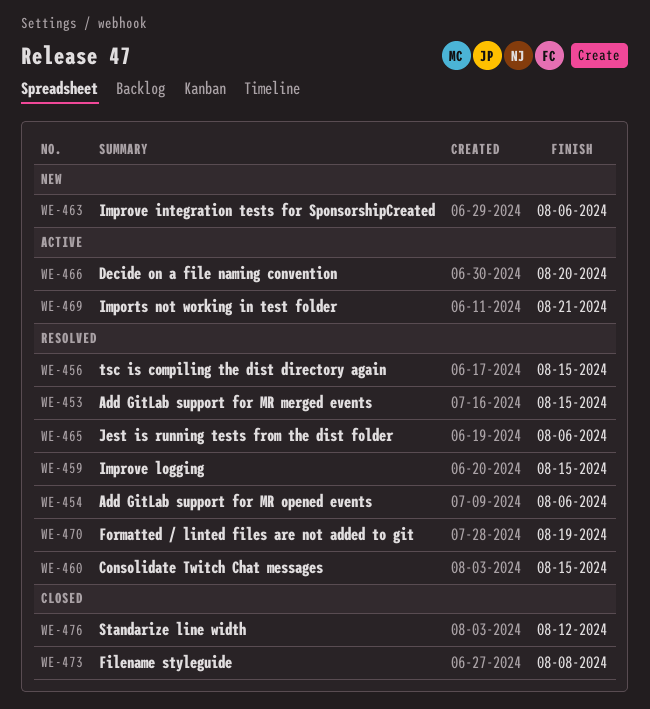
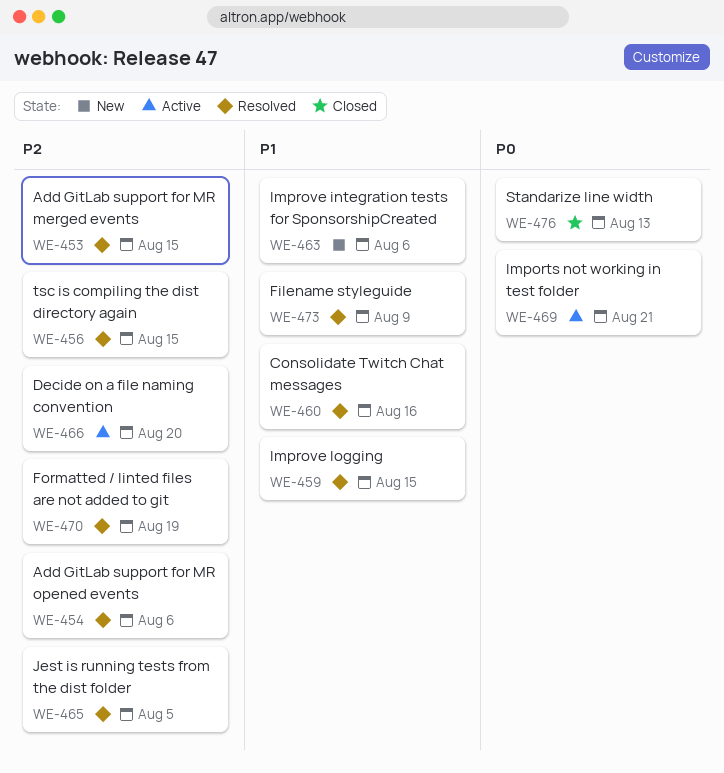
WE-460, due: Aug 15 -> Aug 16
WE-465, due: Aug 6 -> Aug 5
WE-473, status: Closed -> Resolved
WE-473, due: Aug 8 -> Aug 9
WE-476, due: Aug 12 -> Aug 13

